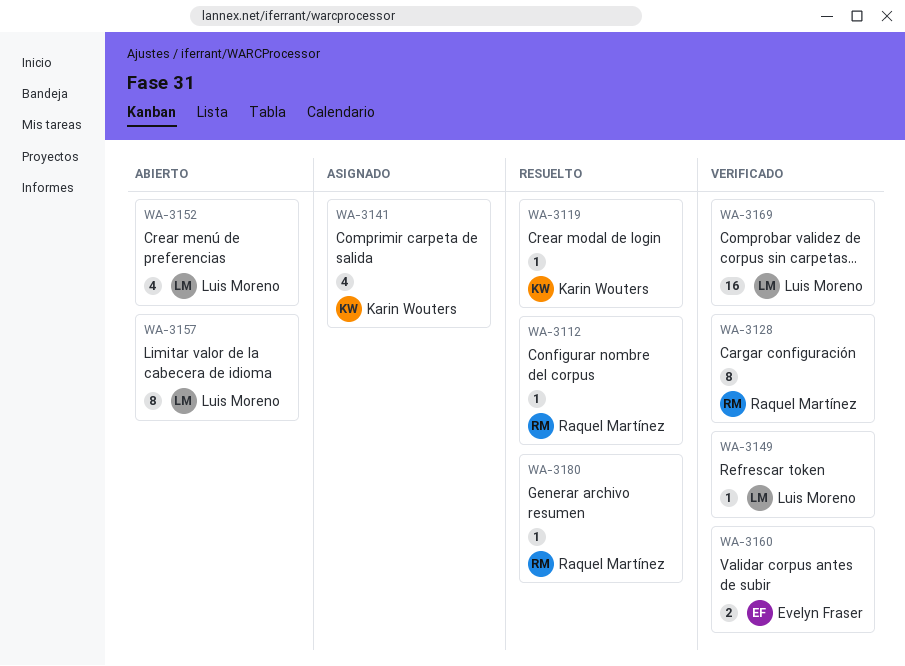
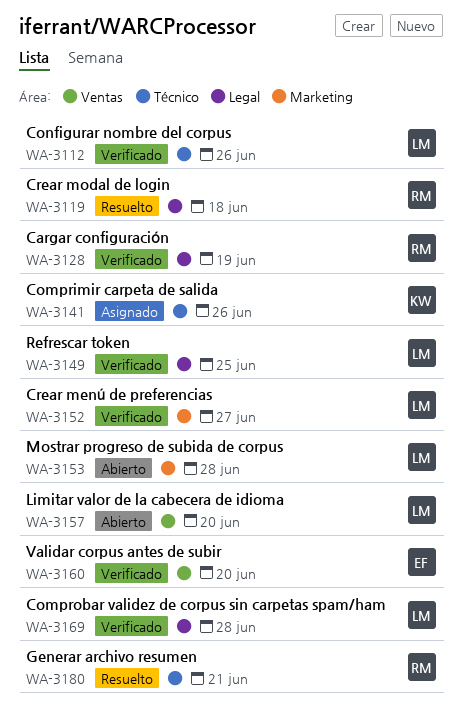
WA-3112, status: Resuelto -> Verificado
WA-3112, owner: Raquel Martínez -> Luis Moreno
WA-3119, owner: Karin Wouters -> Raquel Martínez
WA-3152, status: Abierto -> Verificado
WA-3153: none -> present

